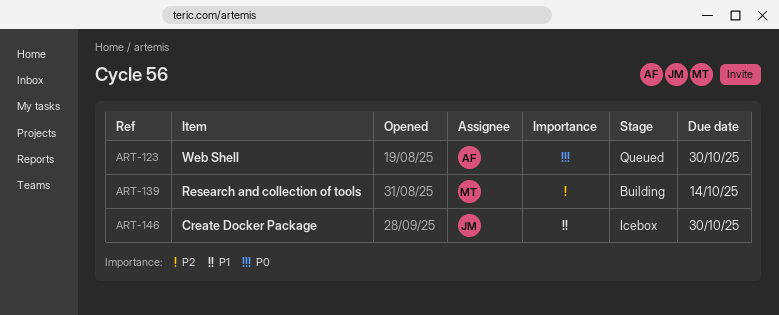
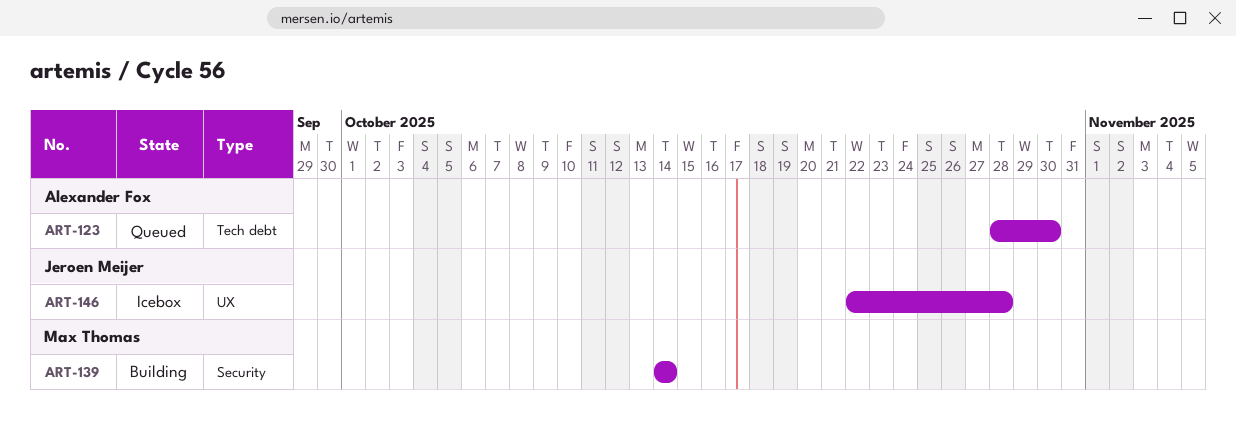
ART-146, due: Oct 30 -> Oct 28

